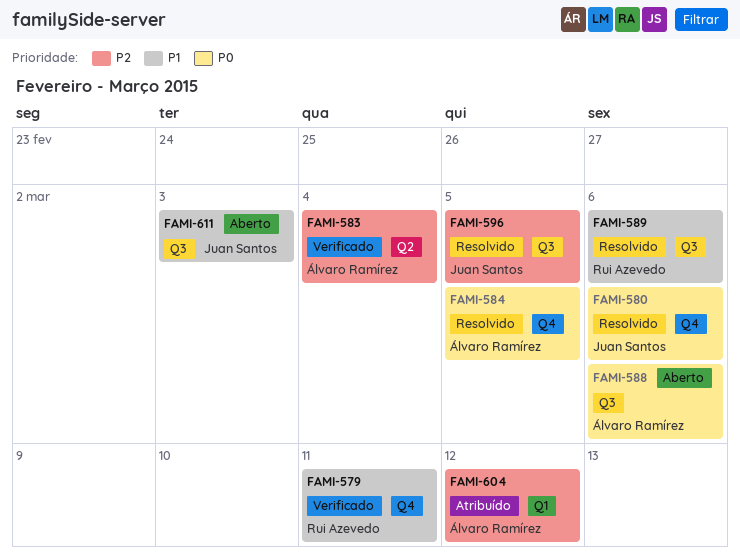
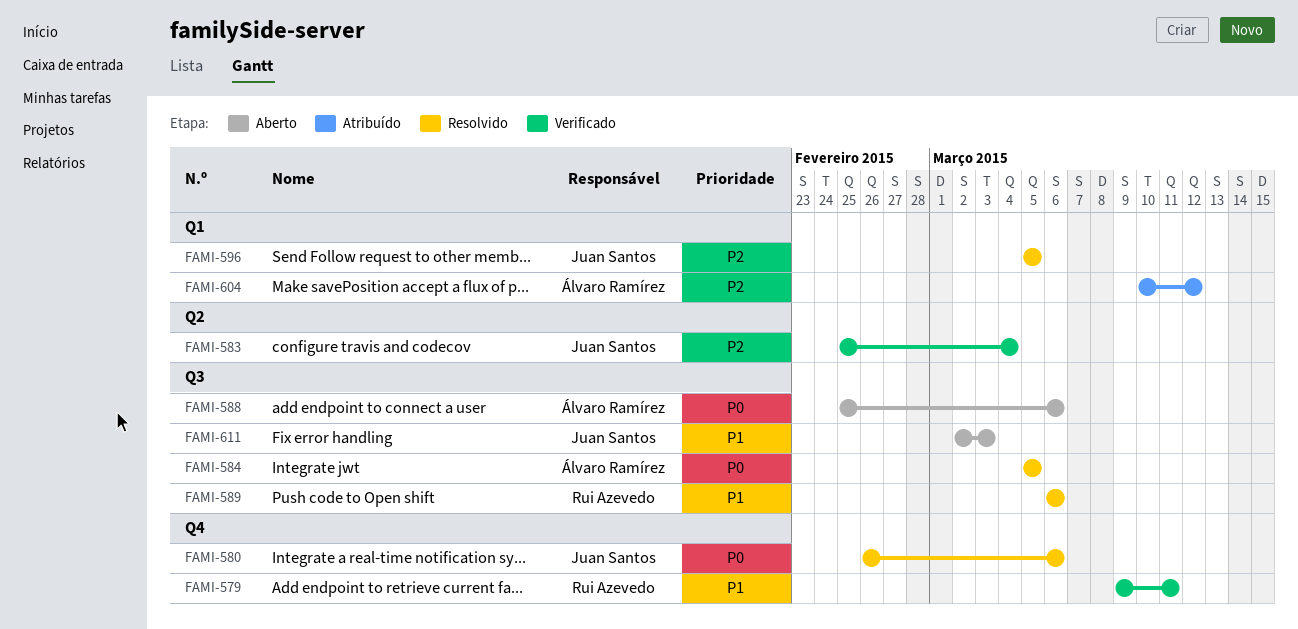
FAMI-583, owner: Álvaro Ramírez -> Juan Santos
FAMI-584, label: Q4 -> Q3
FAMI-596, label: Q3 -> Q1

